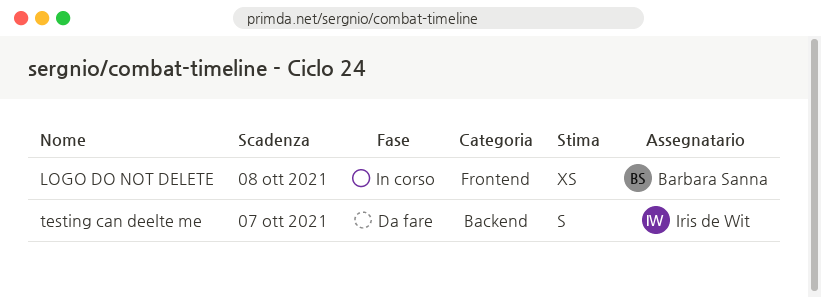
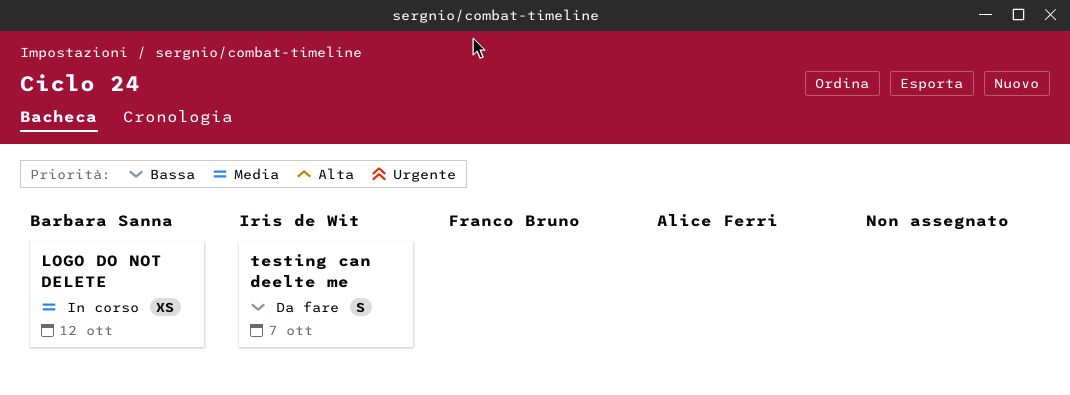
LOGO DO NOT DELETE, due: Oct 8 -> Oct 12

